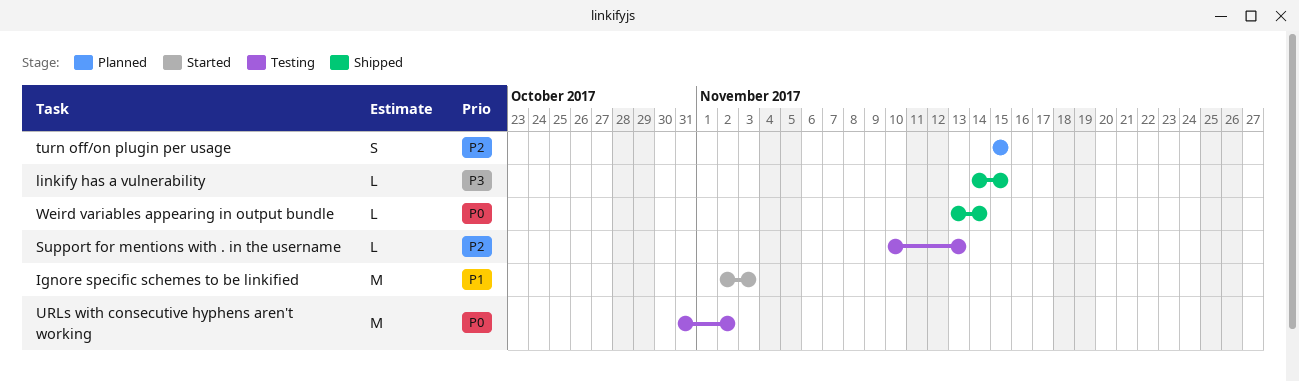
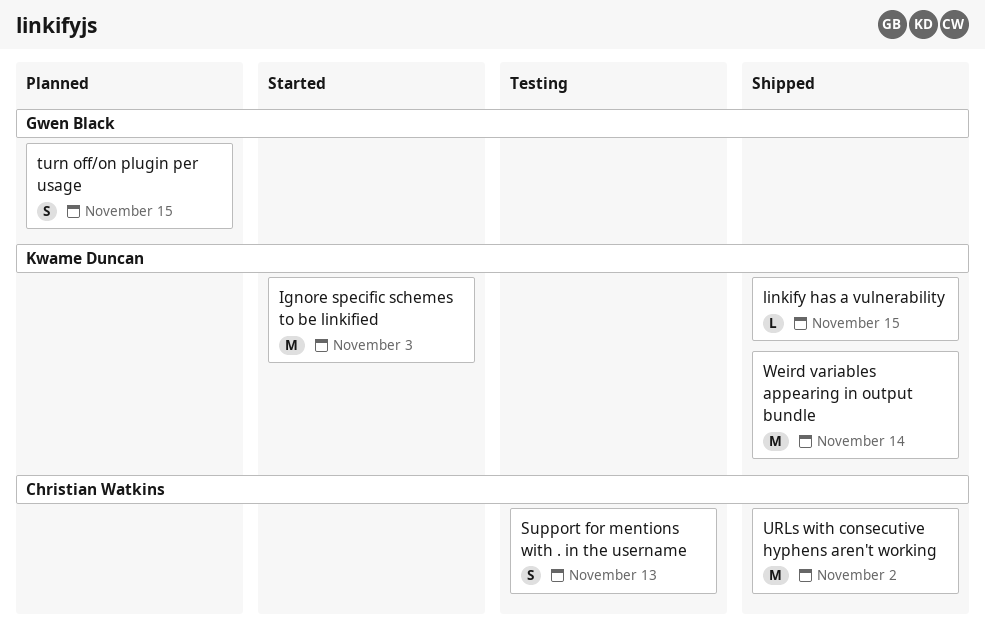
Support for mentions with . in the username, estimate: L -> S
URLs with consecutive hyphens aren't working, status: Testing -> Shipped
Weird variables appearing in output bundle, estimate: L -> M

